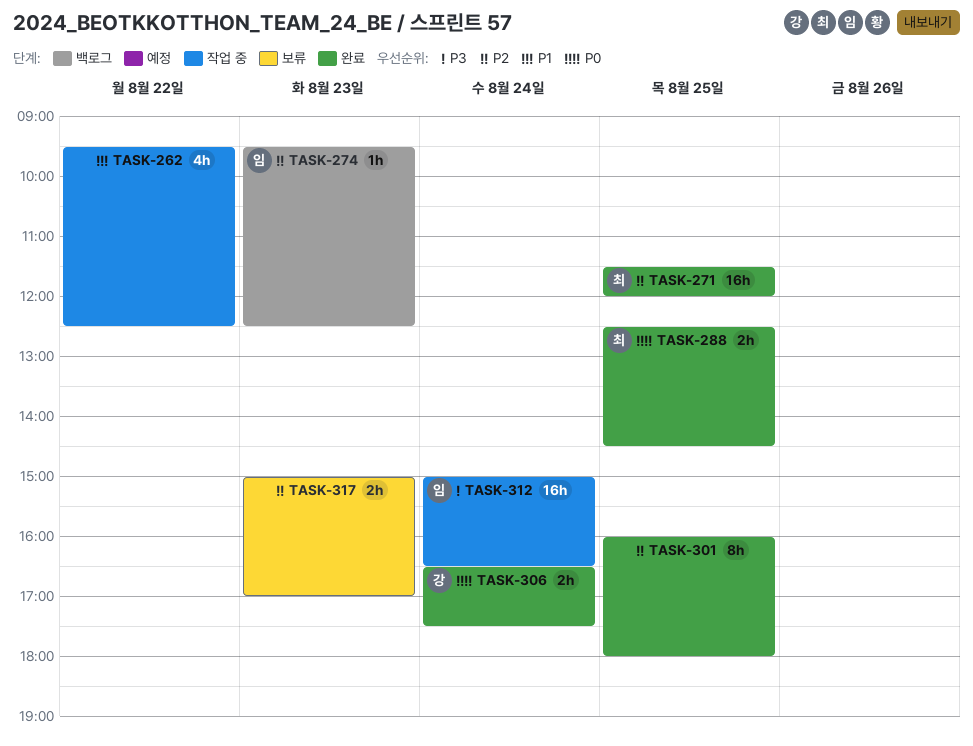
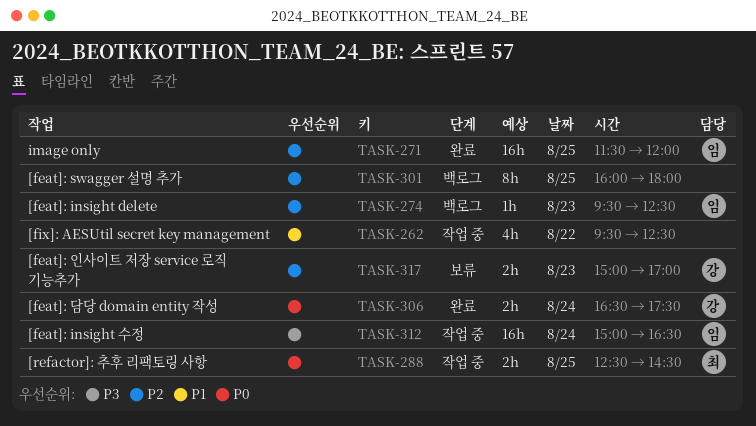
TASK-271, owner: 최 -> 임
TASK-288, status: 완료 -> 작업 중
TASK-301, status: 완료 -> 백로그
TASK-317, owner: none -> 강

